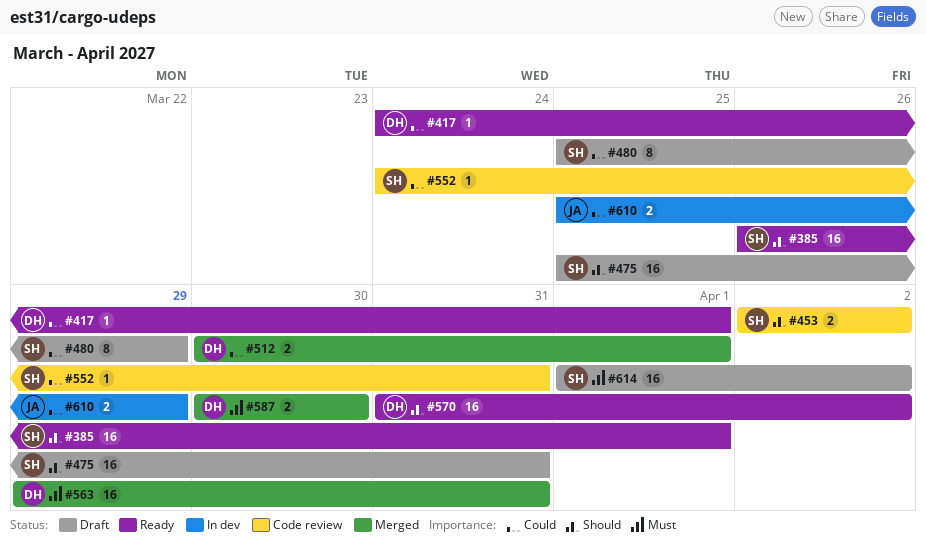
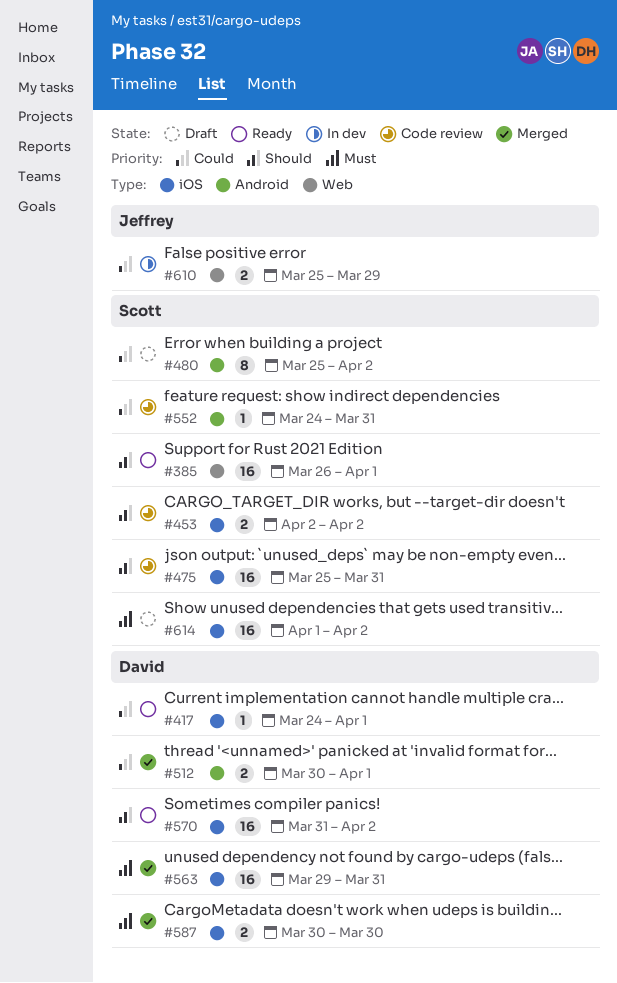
#475, status: Draft -> Code review
#480, due: Mar 29 -> Apr 2

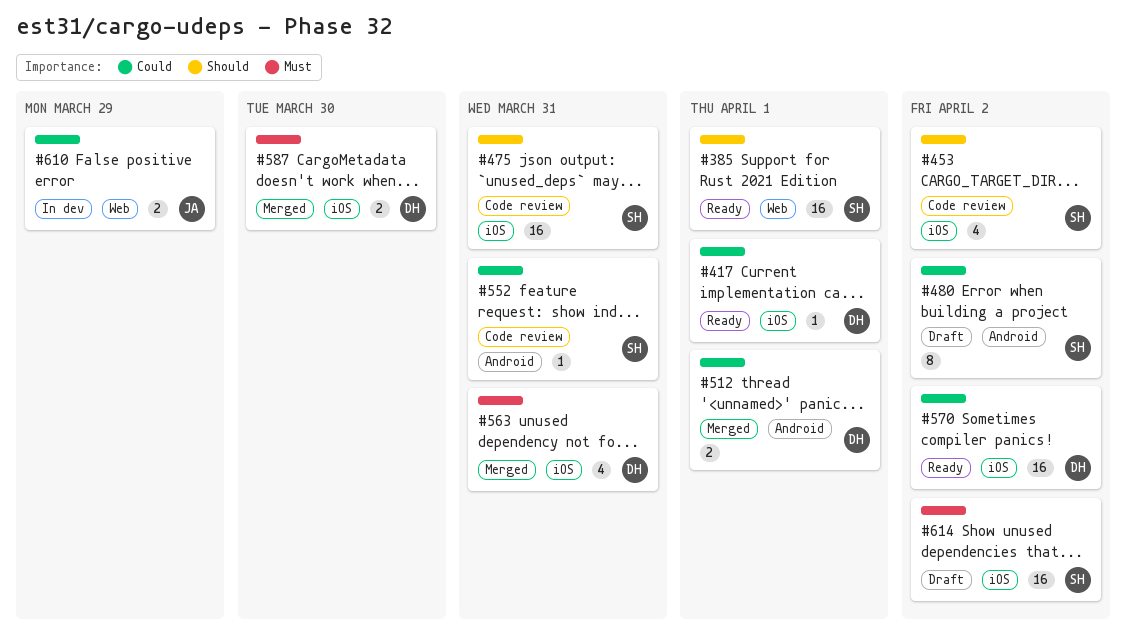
#453, estimate: 2 -> 4
#563, estimate: 16 -> 4
#570, priority: Should -> Could

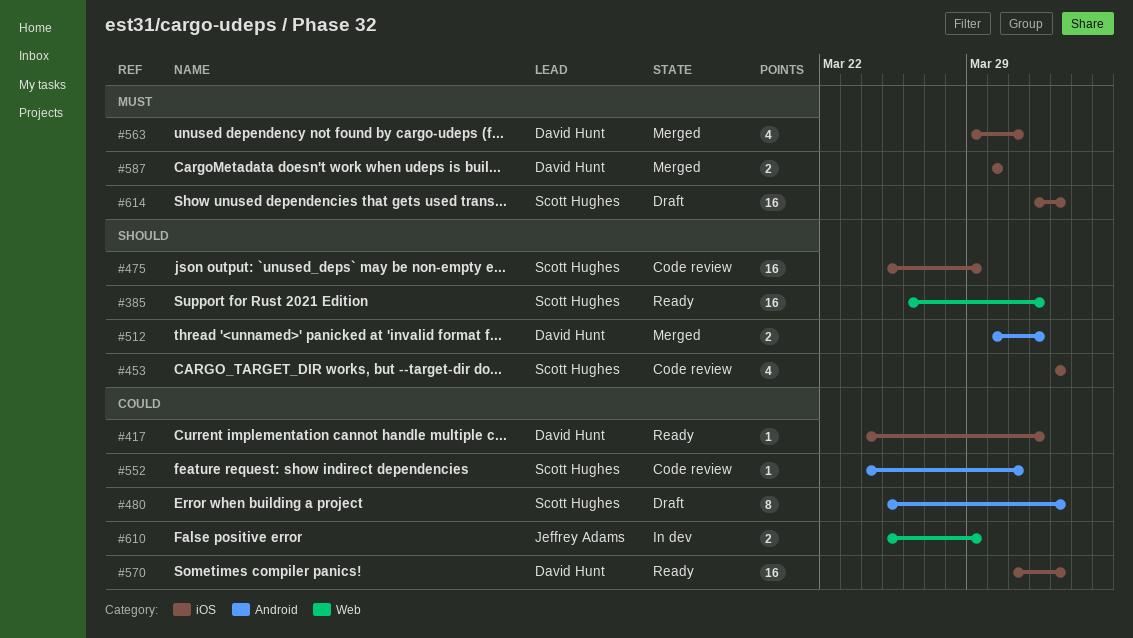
#475, due: Mar 31 -> Mar 29
#512, priority: Could -> Should

